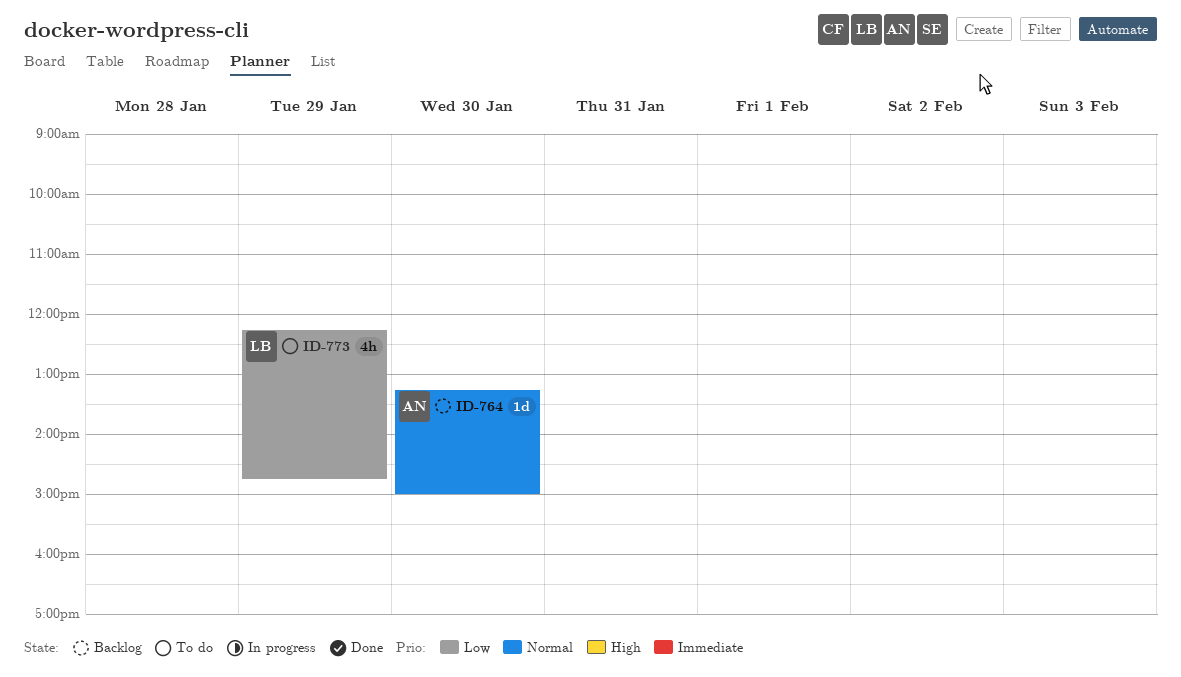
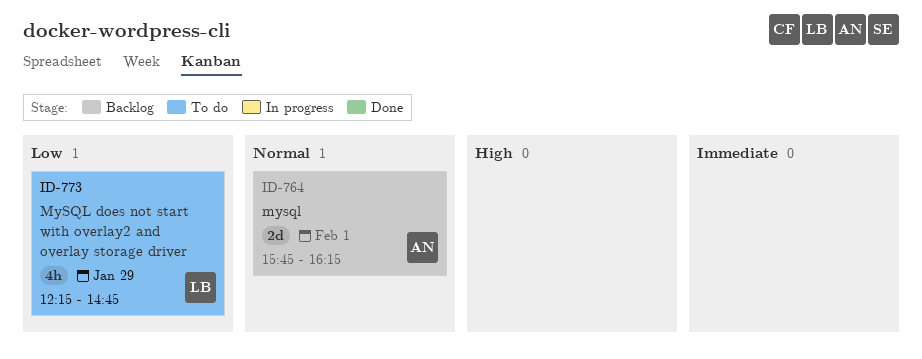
ID-764, estimate: 1d -> 2d
ID-764, day: Jan 30 -> Feb 1
ID-764, begins: 13:15 -> 15:45
ID-764, ends: 15:00 -> 16:15

